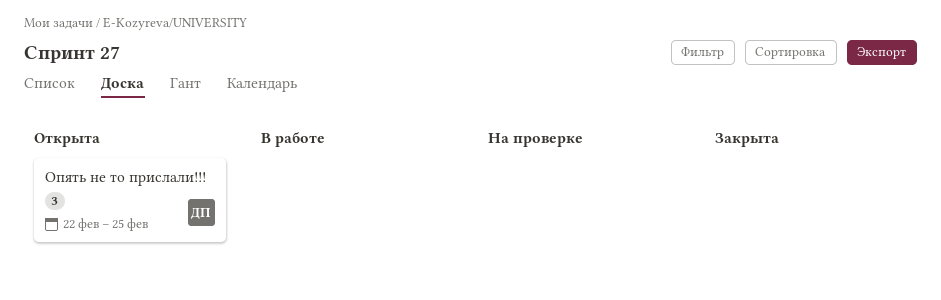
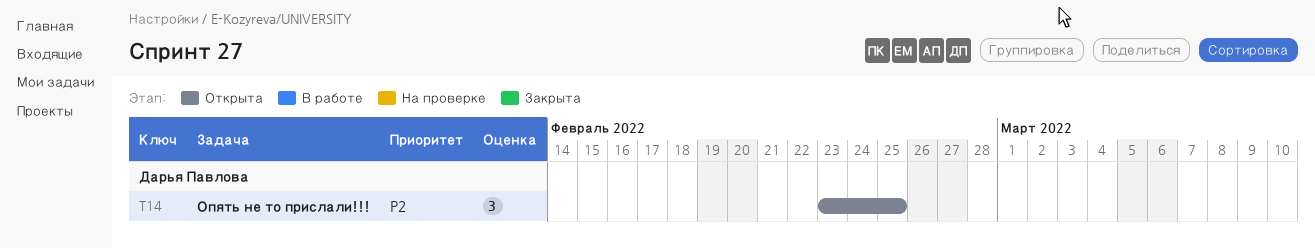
Опять не то прислали!!!, start: Feb 22 -> Feb 23

